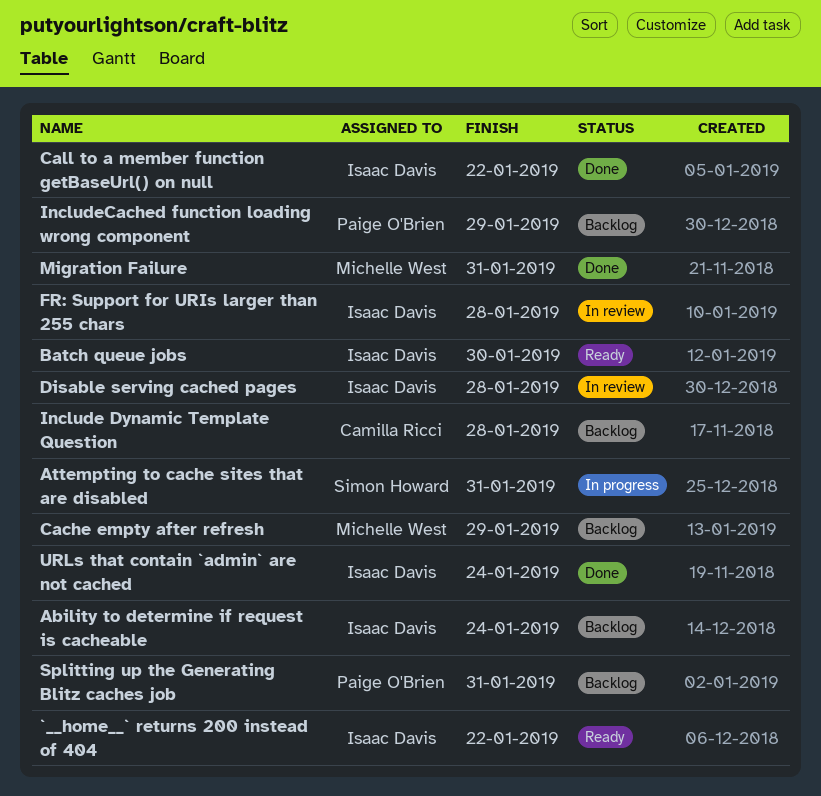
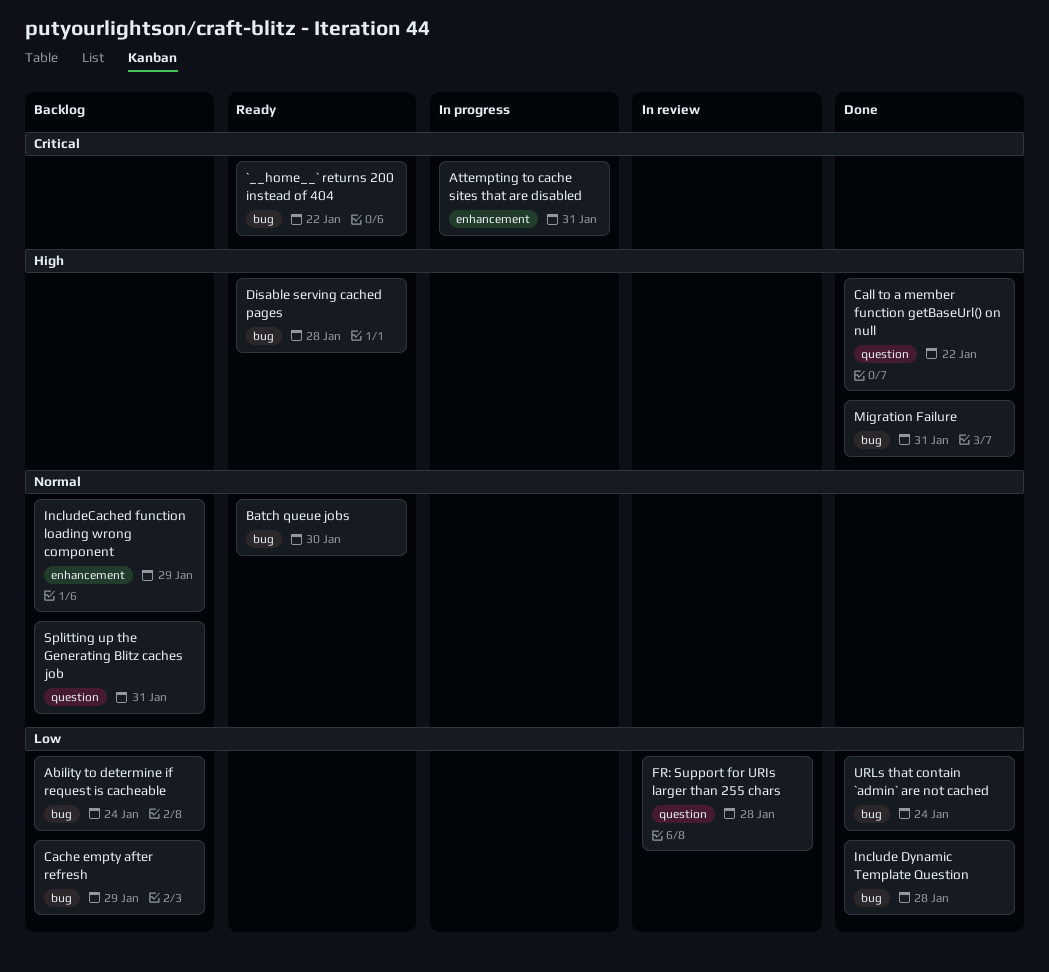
Disable serving cached pages, status: In review -> Ready
Include Dynamic Template Question, status: Backlog -> Done

